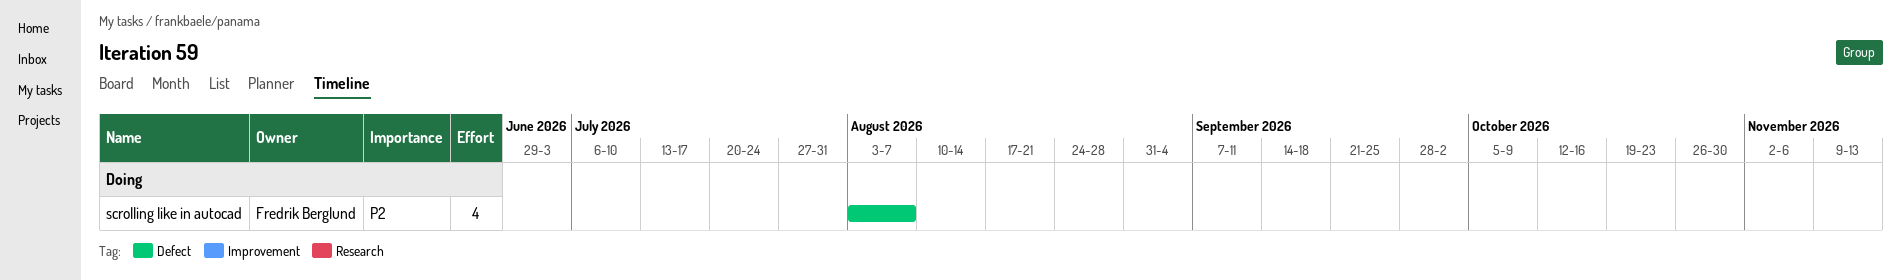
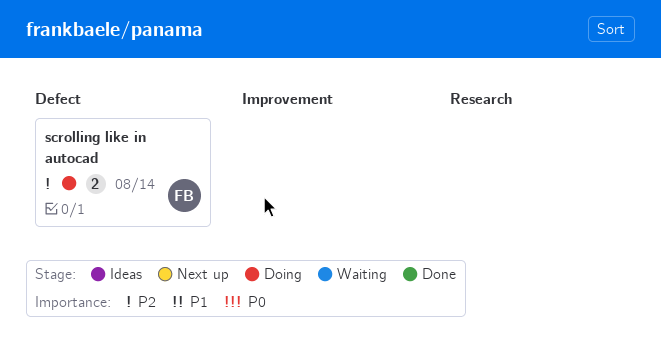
scrolling like in autocad, estimate: 4 -> 2
scrolling like in autocad, due: Aug 7 -> Aug 14

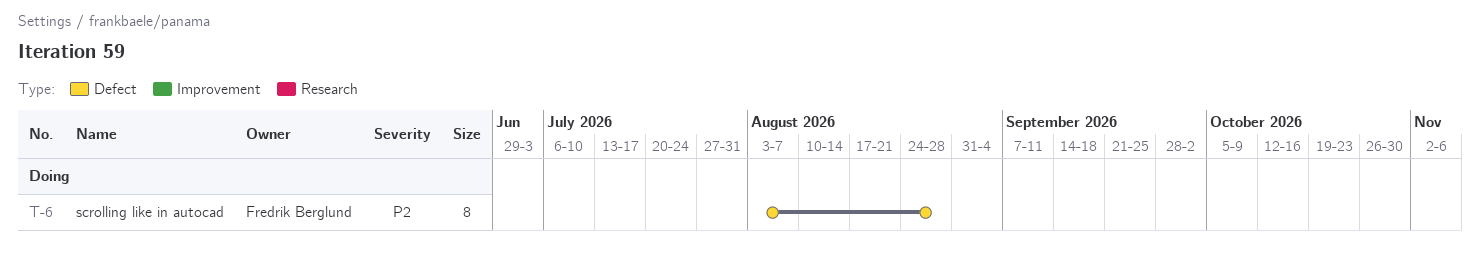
scrolling like in autocad, estimate: 2 -> 8
scrolling like in autocad, due: Aug 14 -> Aug 28

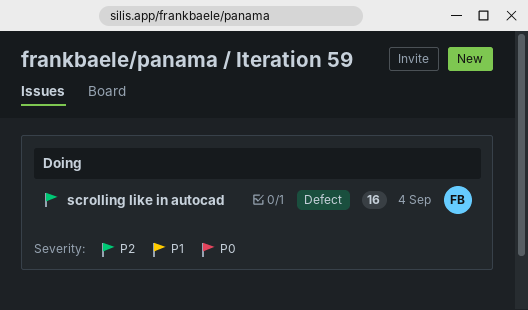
scrolling like in autocad, estimate: 8 -> 16
scrolling like in autocad, due: Aug 28 -> Sep 4

